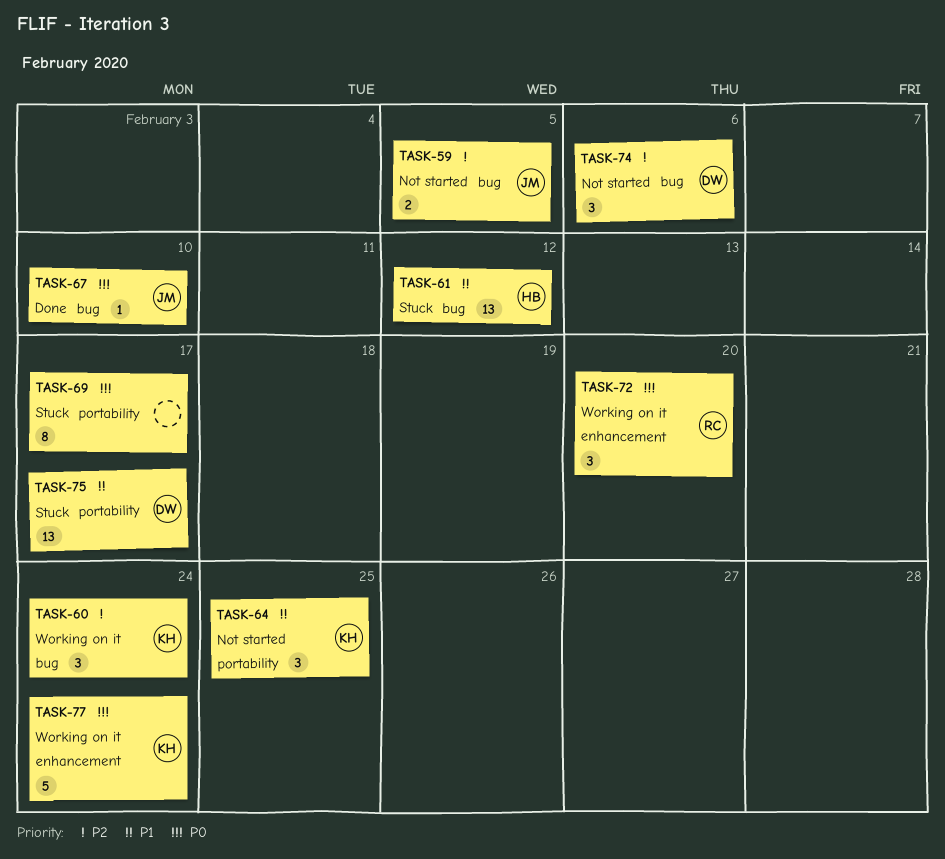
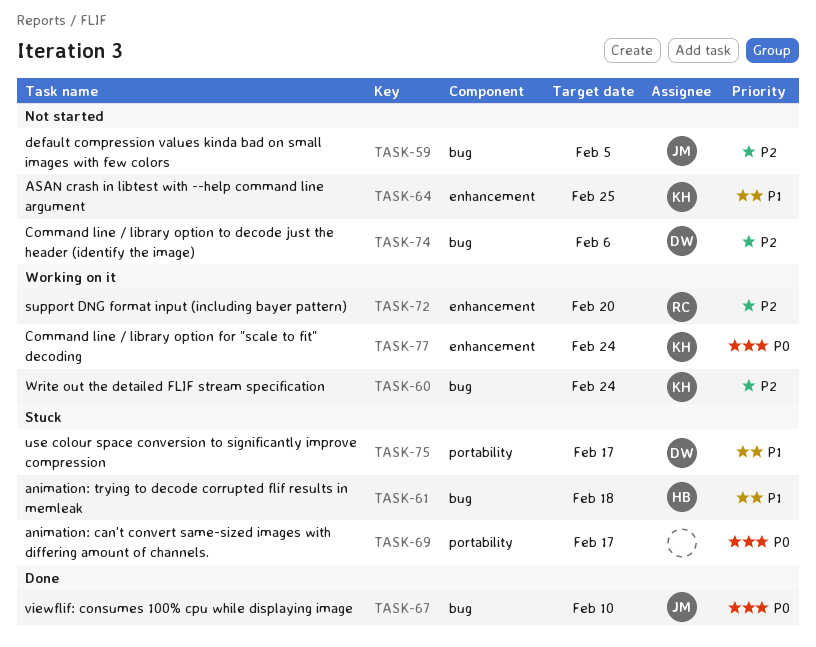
TASK-61, due: Feb 12 -> Feb 18
TASK-64, label: portability -> enhancement
TASK-72, priority: P0 -> P2

